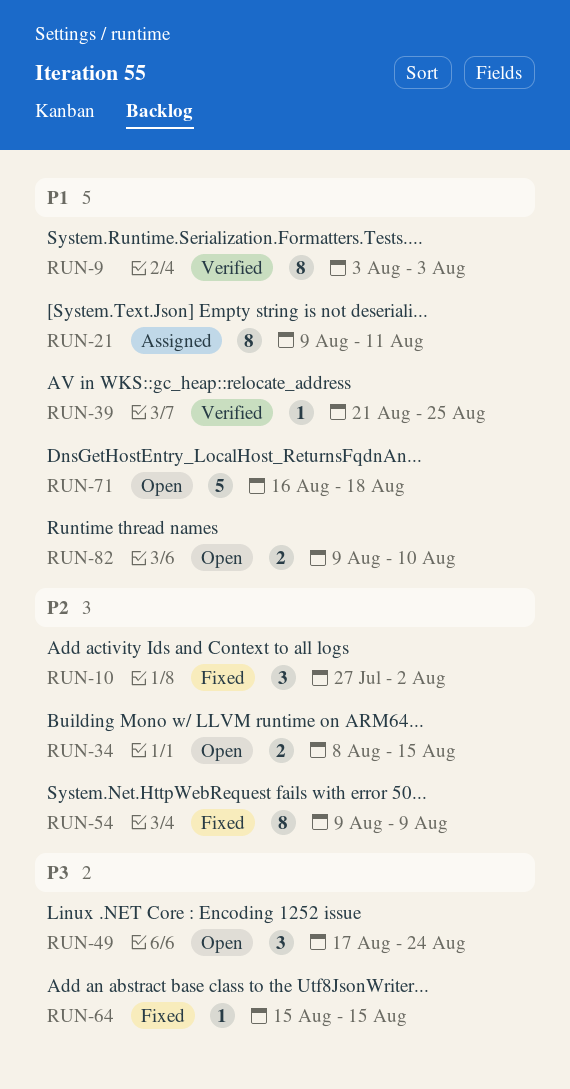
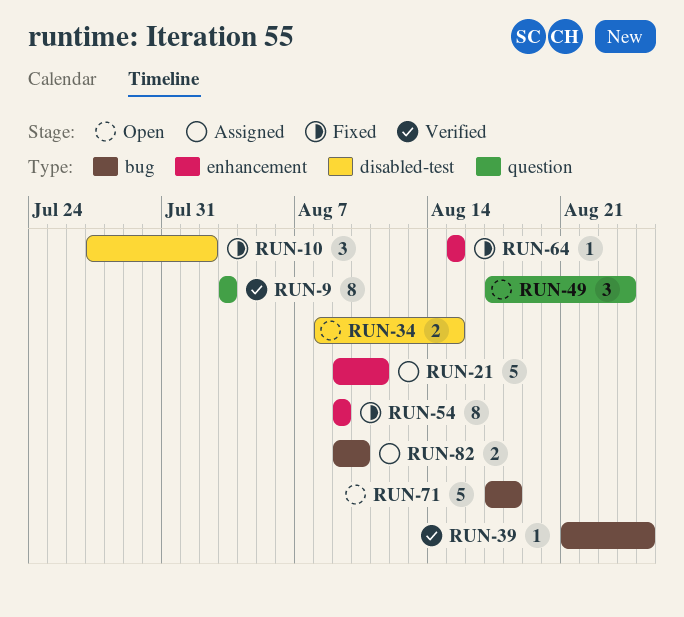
RUN-21, estimate: 8 -> 5
RUN-71, start: Aug 16 -> Aug 17
RUN-82, status: Open -> Assigned

